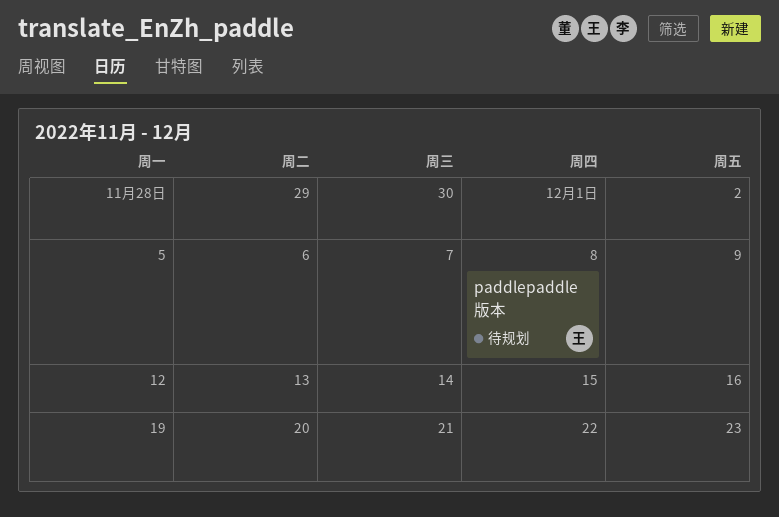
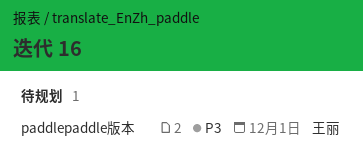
paddlepaddle版本, due: Dec 8 -> Dec 1

